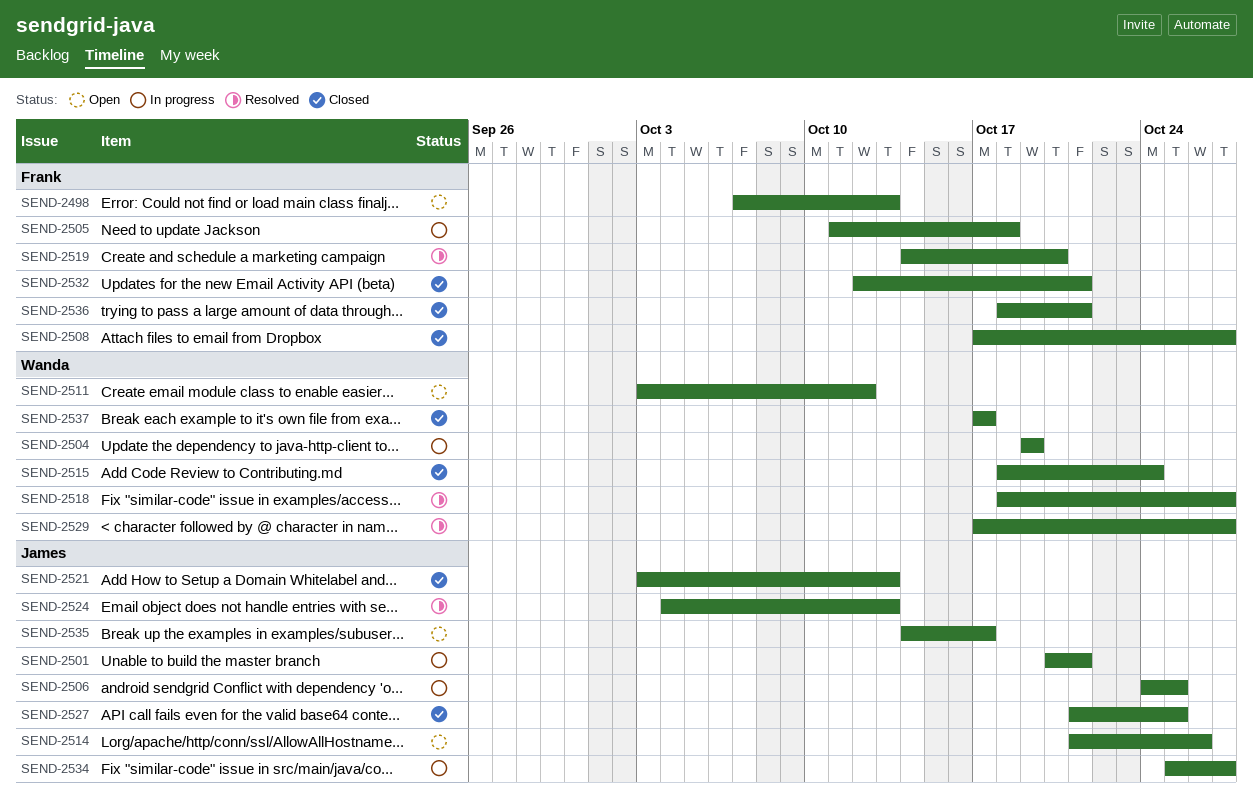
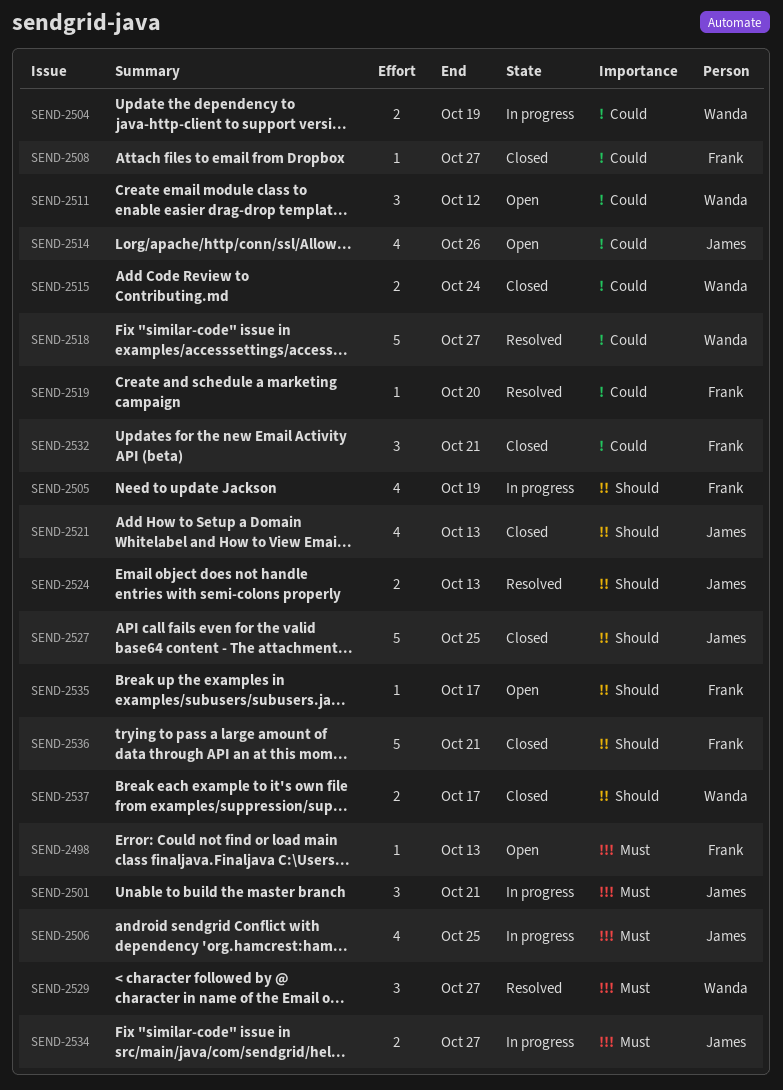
SEND-2505, due: Oct 18 -> Oct 19
SEND-2535, owner: James -> Frank

